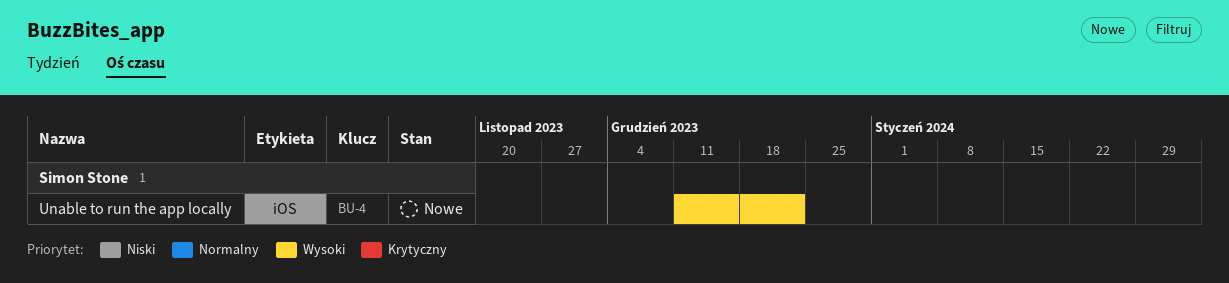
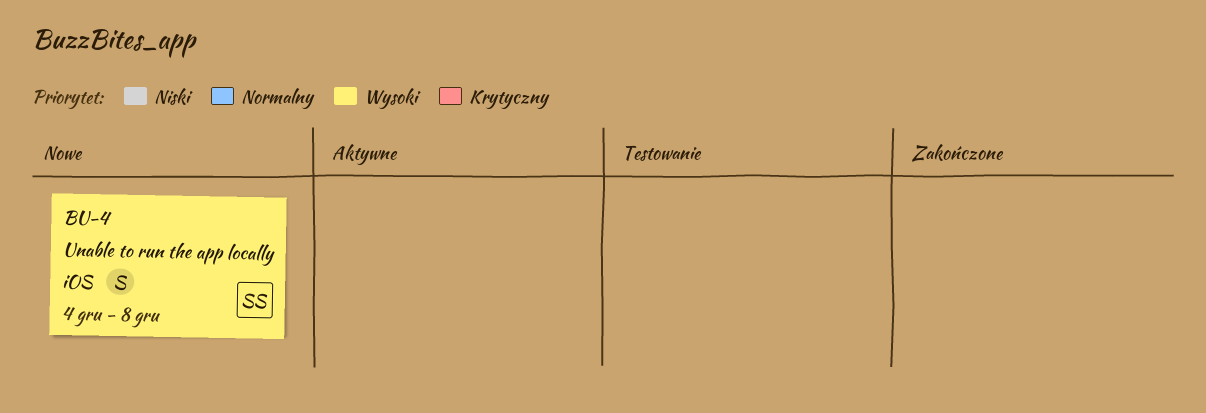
BU-4, start: Dec 11 -> Dec 4
BU-4, due: Dec 22 -> Dec 8

